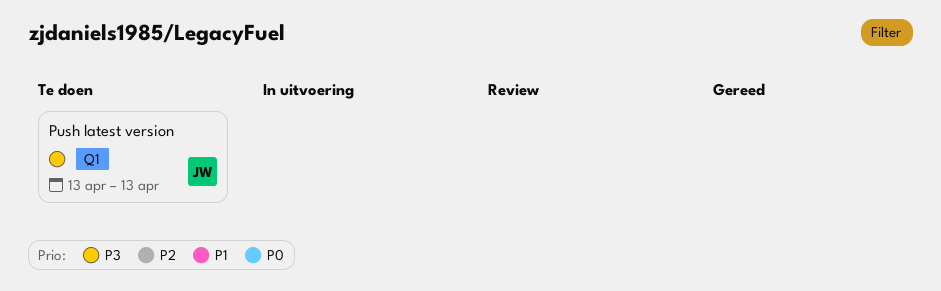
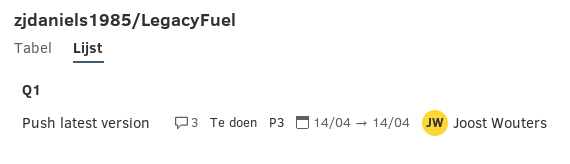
Push latest version, start: Apr 13 -> Apr 14
Push latest version, due: Apr 13 -> Apr 14

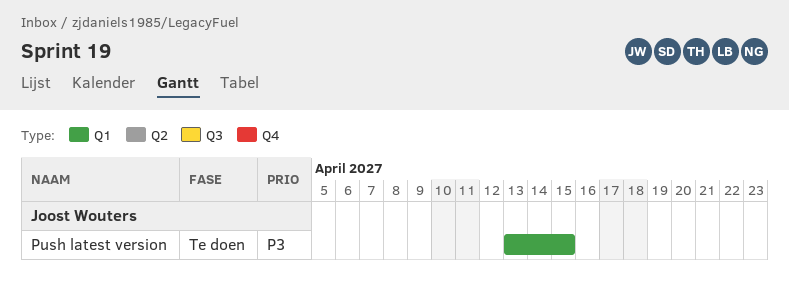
Push latest version, start: Apr 14 -> Apr 13
Push latest version, due: Apr 14 -> Apr 15

